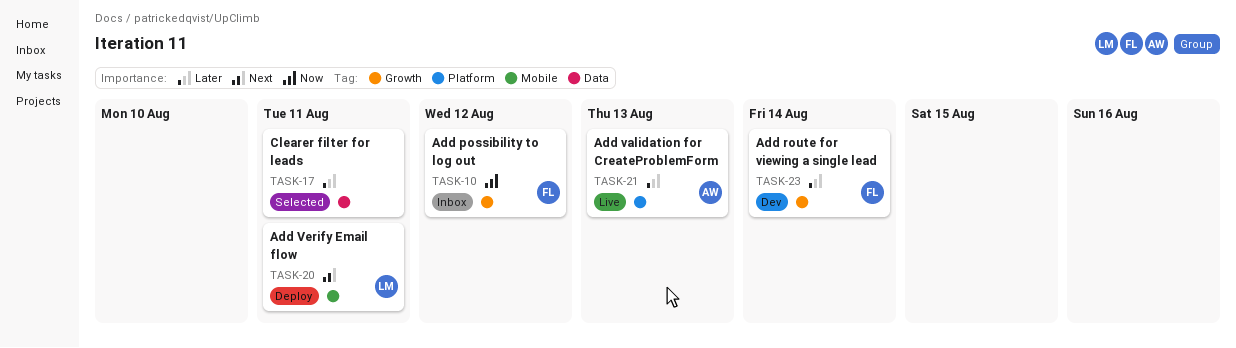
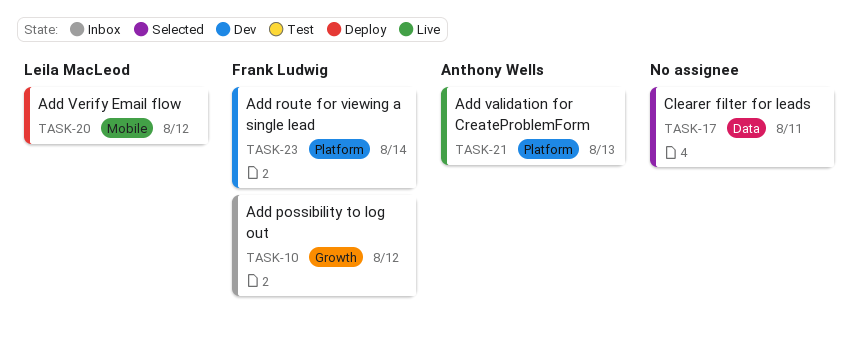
TASK-20, due: Aug 11 -> Aug 12
TASK-23, label: Growth -> Platform

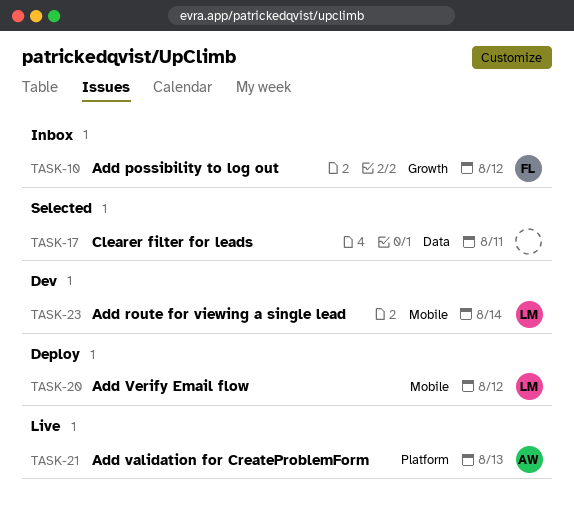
TASK-23, owner: Frank Ludwig -> Leila MacLeod
TASK-23, label: Platform -> Mobile

